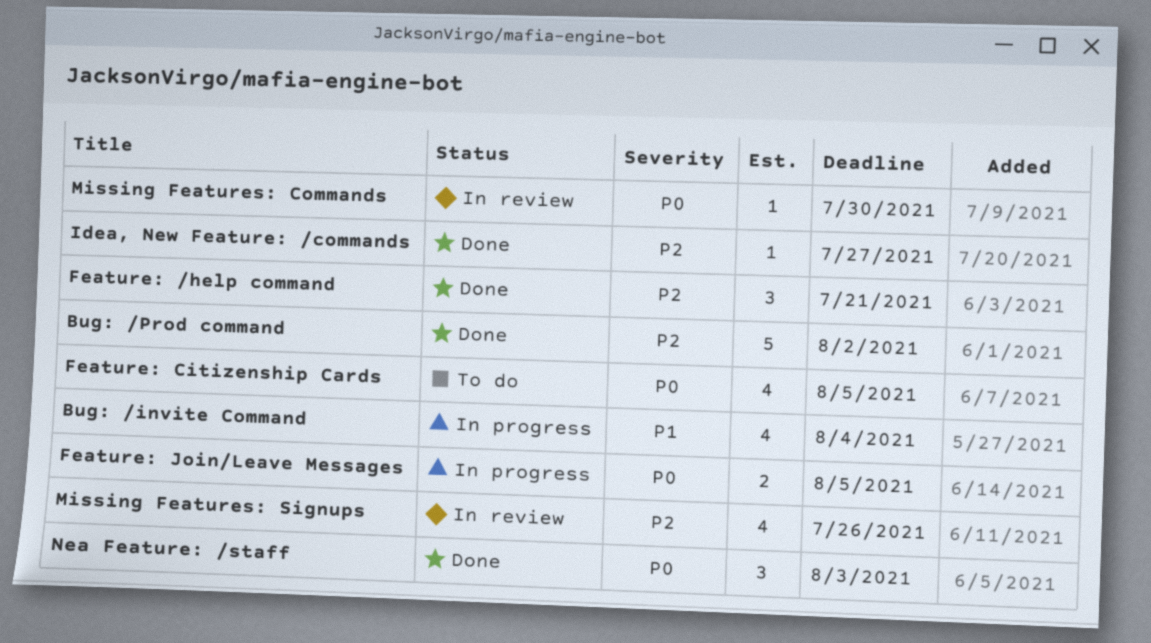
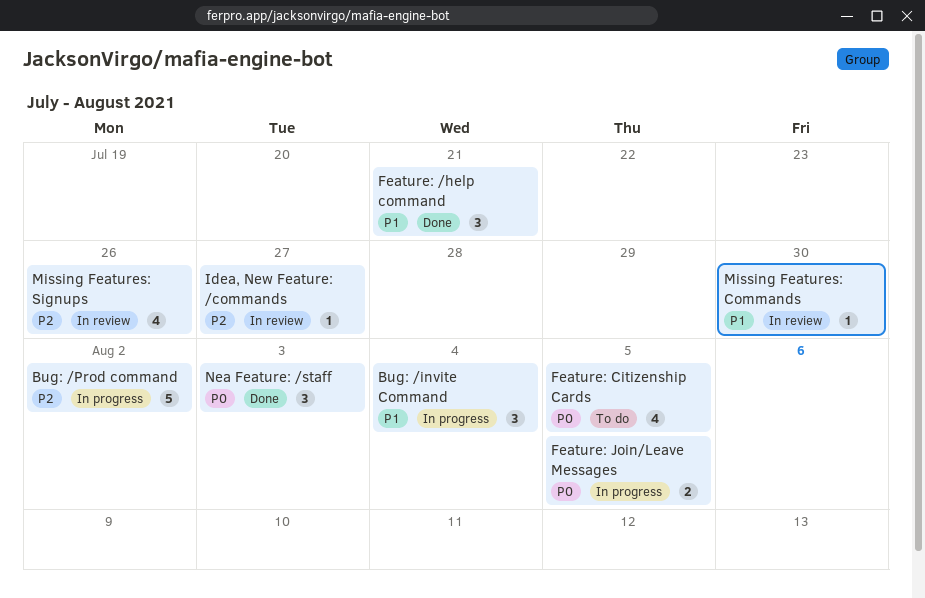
Bug: /invite Command, estimate: 4 -> 3
Bug: /Prod command, status: Done -> In progress
Feature: /help command, priority: P2 -> P1
Idea, New Feature: /commands, status: Done -> In review
Missing Features: Commands, priority: P0 -> P1

